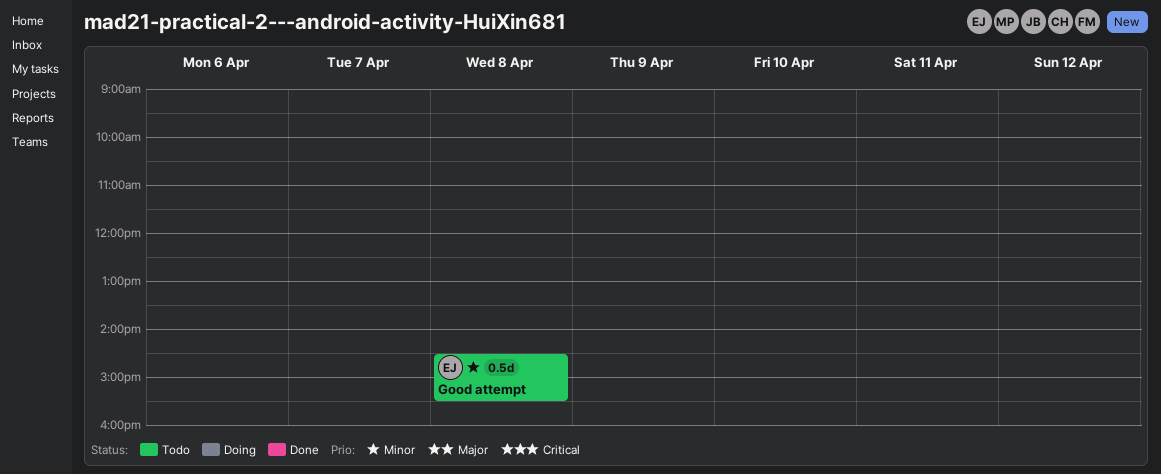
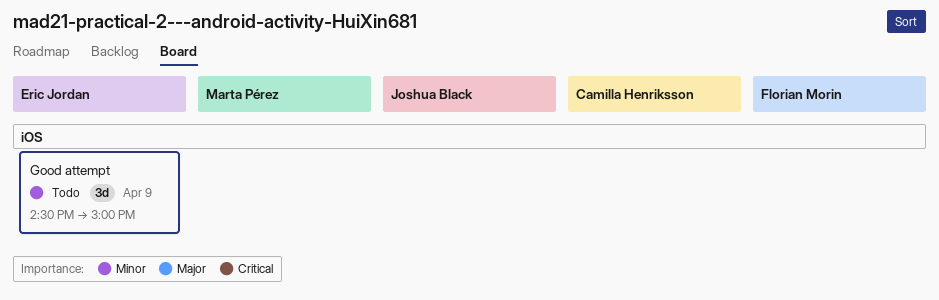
Good attempt, estimate: 0.5d -> 3d
Good attempt, day: Apr 8 -> Apr 9
Good attempt, ends: 15:30 -> 15:00

